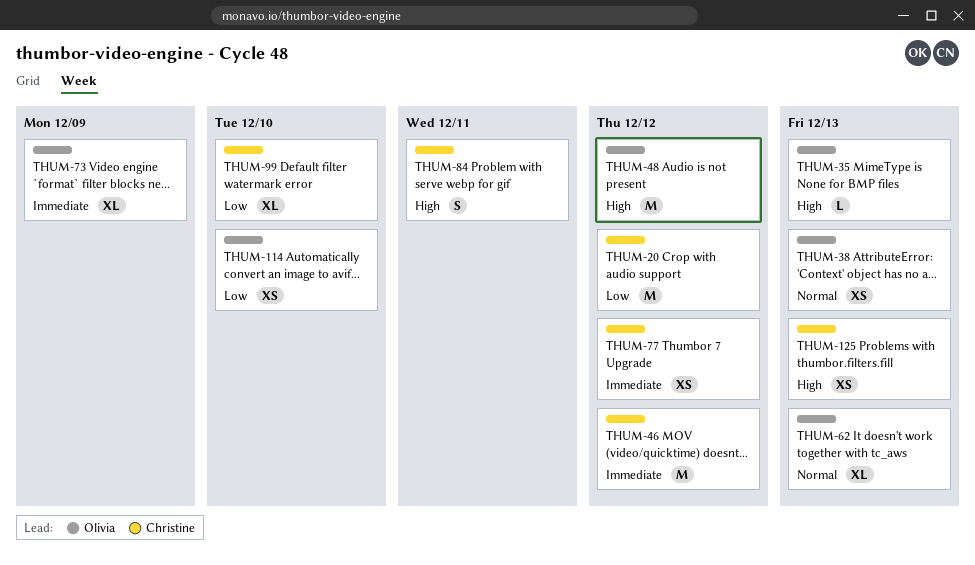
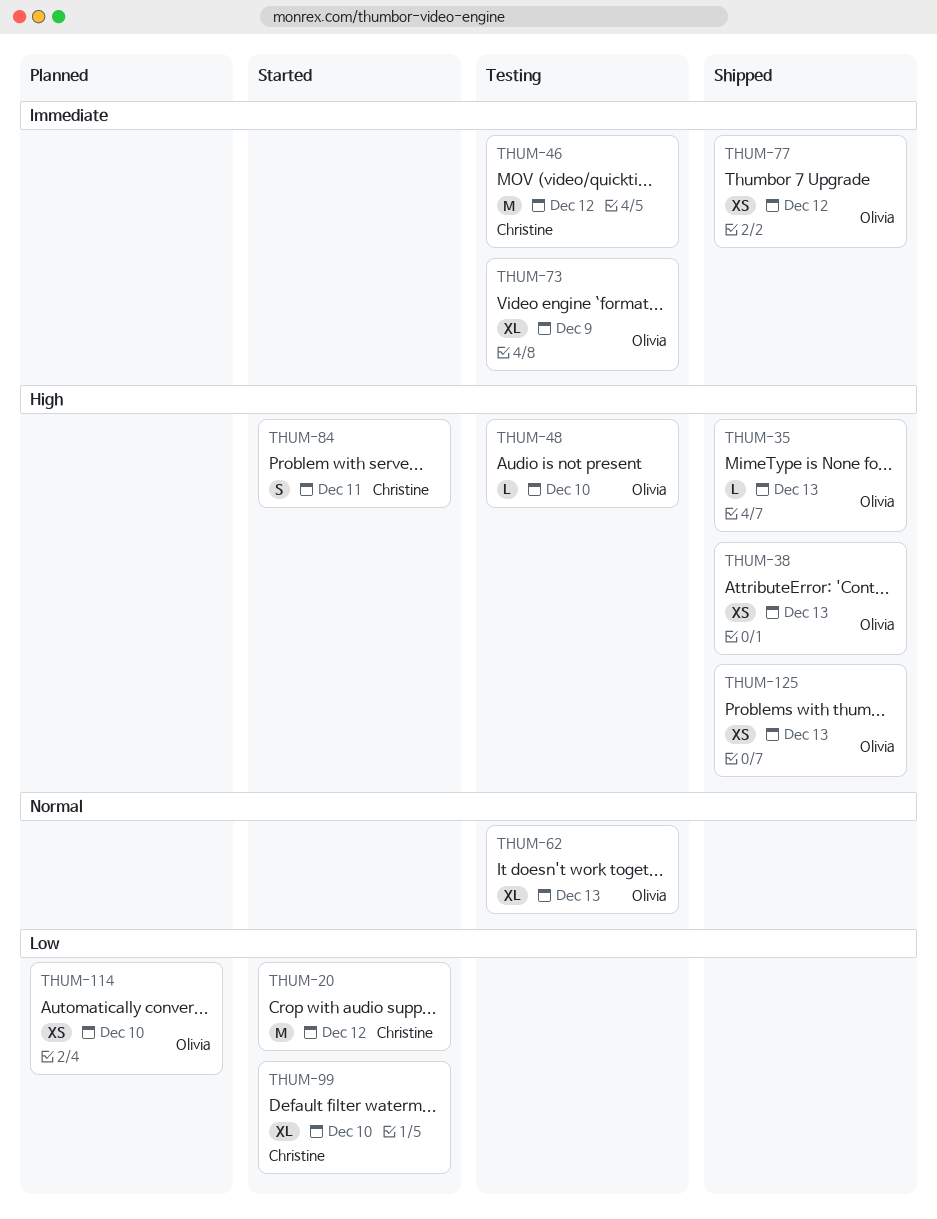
THUM-38, priority: Normal -> High
THUM-48, estimate: M -> L
THUM-48, due: Dec 12 -> Dec 10
THUM-77, owner: Christine -> Olivia
THUM-125, owner: Christine -> Olivia

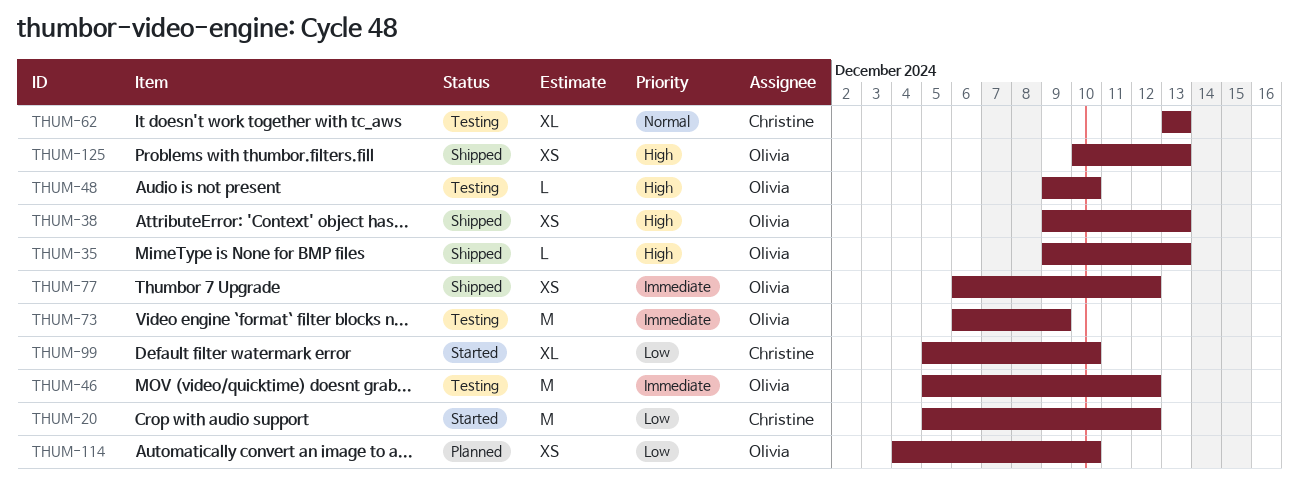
THUM-46, owner: Christine -> Olivia
THUM-62, owner: Olivia -> Christine
THUM-73, estimate: XL -> M
THUM-84: present -> none

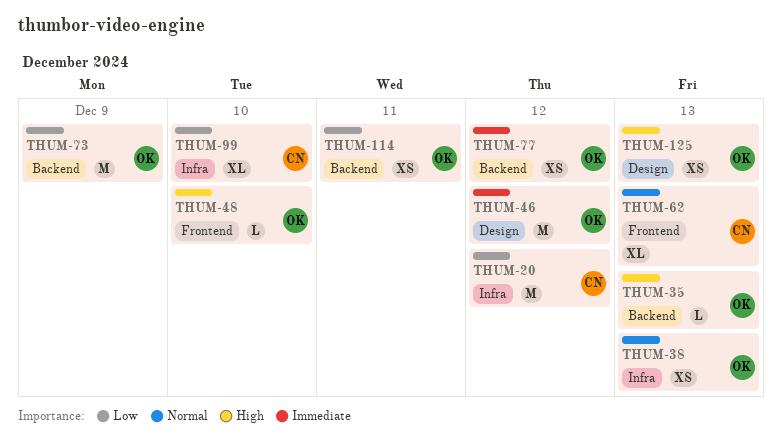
THUM-38, priority: High -> Normal
THUM-73, priority: Immediate -> Low
THUM-114, due: Dec 10 -> Dec 11

